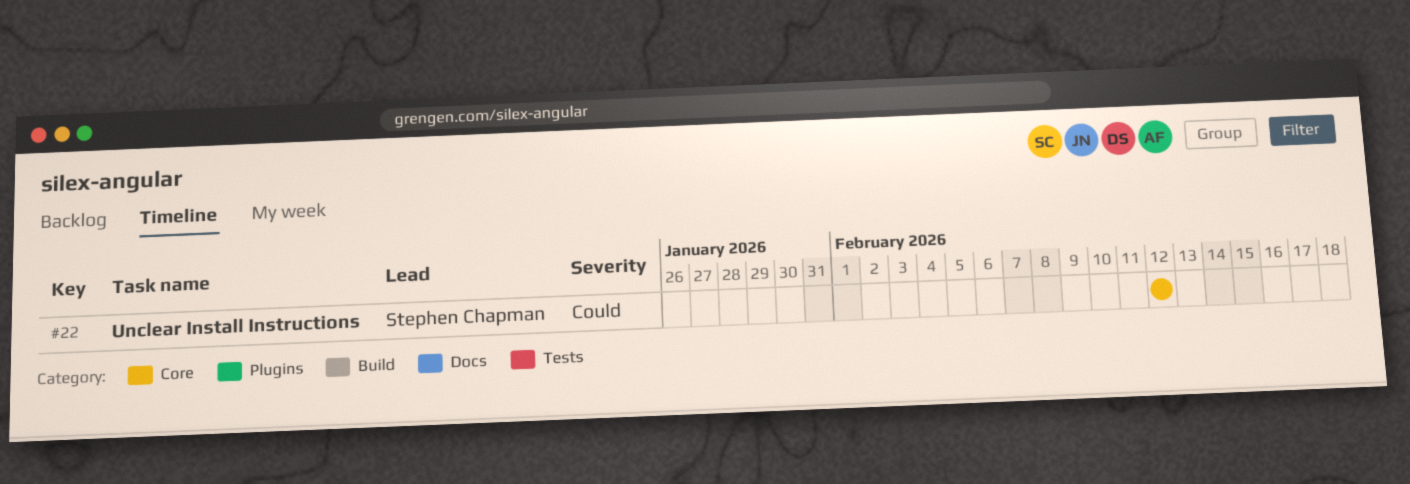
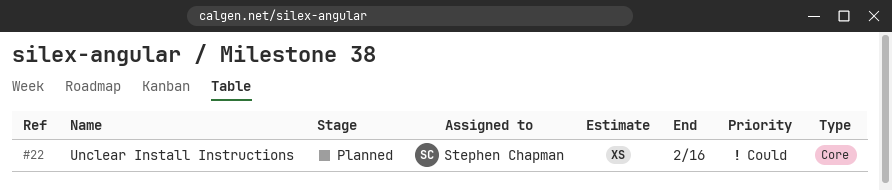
#22, due: Feb 12 -> Feb 16

